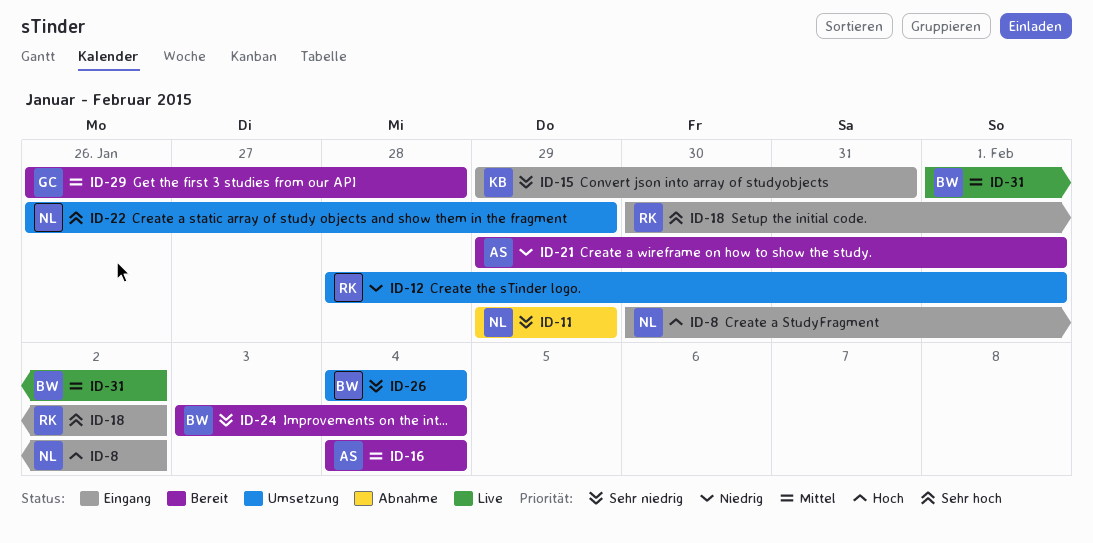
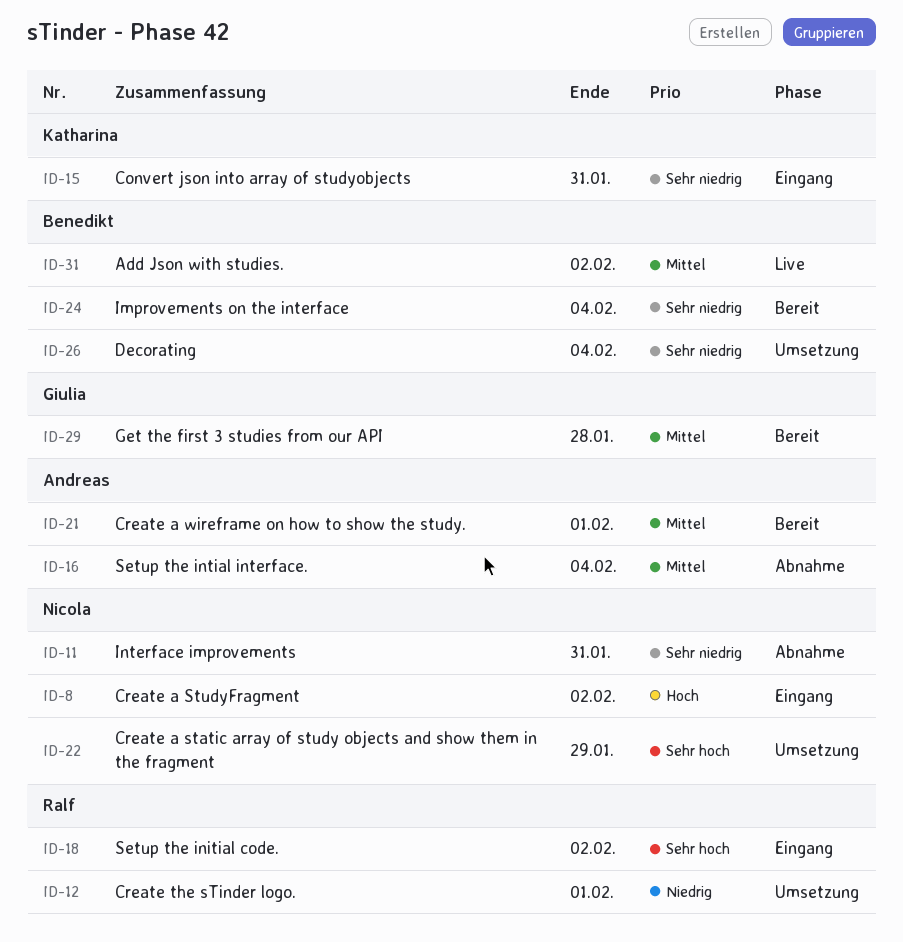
ID-11, due: Jan 29 -> Jan 31
ID-16, status: Bereit -> Abnahme
ID-21, priority: Niedrig -> Mittel

